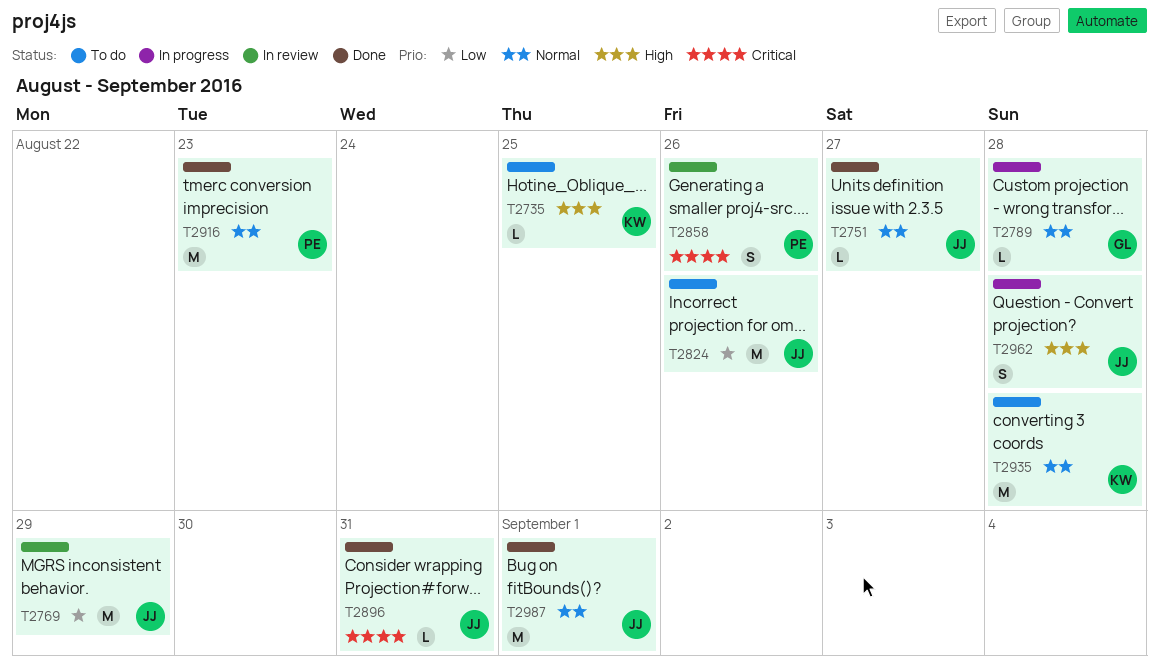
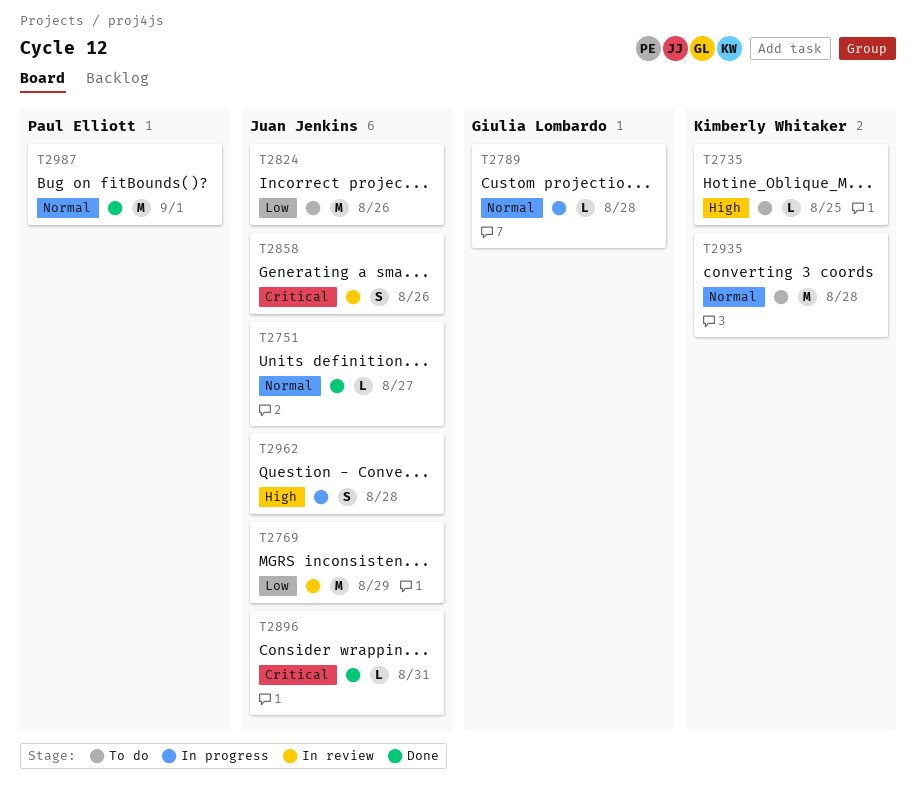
T2858, owner: Paul Elliott -> Juan Jenkins
T2916: present -> none
T2987, owner: Juan Jenkins -> Paul Elliott

